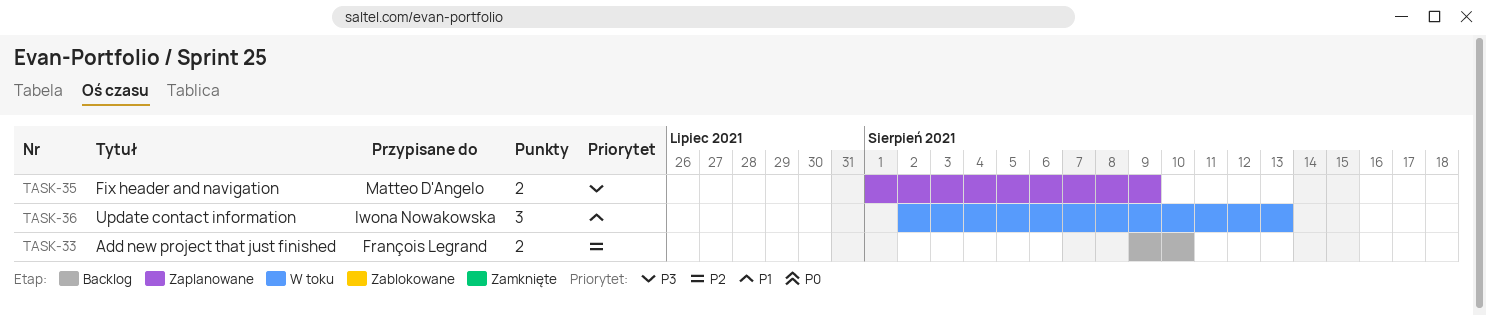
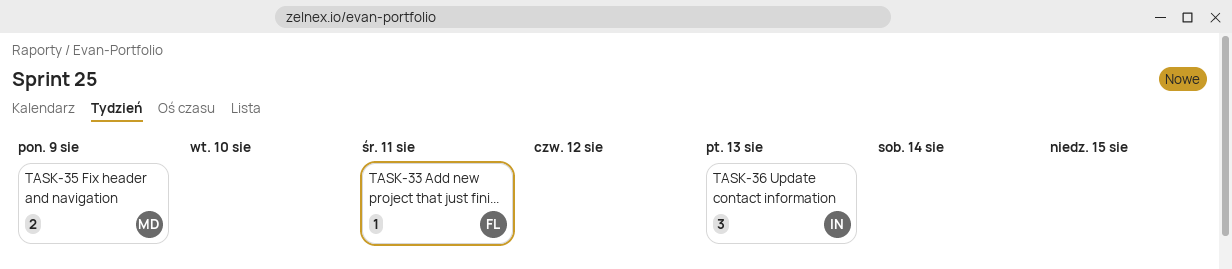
TASK-33, estimate: 2 -> 1
TASK-33, due: Aug 10 -> Aug 11

